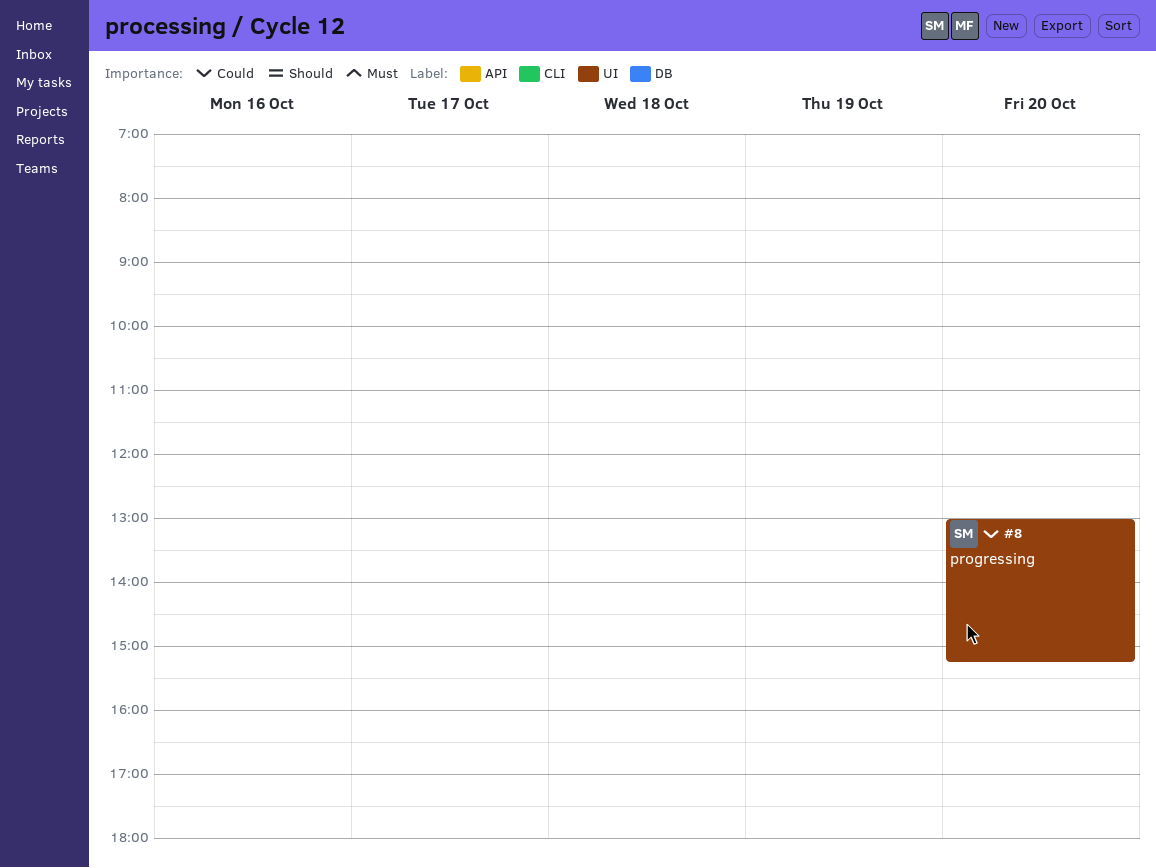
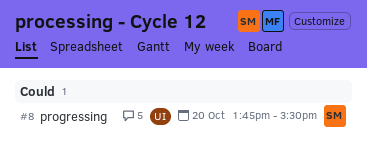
#8, begins: 13:00 -> 13:45
#8, ends: 15:15 -> 15:30

